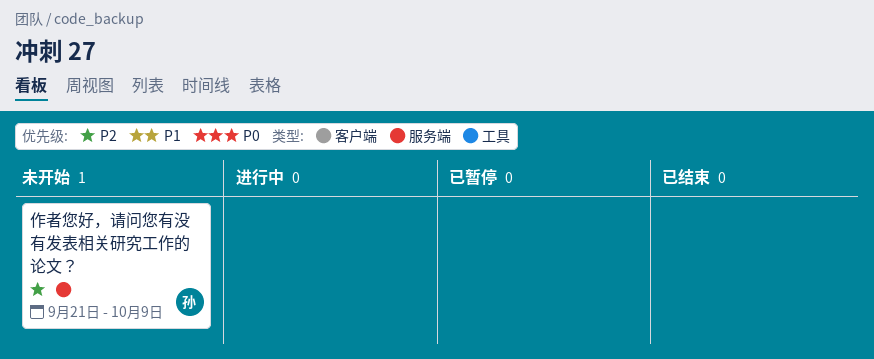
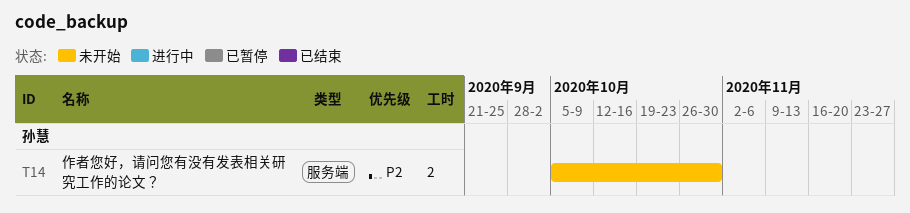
作者您好，请问您有没有发表相关研究工作的论文？, start: Sep 21 -> Oct 5
作者您好，请问您有没有发表相关研究工作的论文？, due: Oct 9 -> Oct 30

